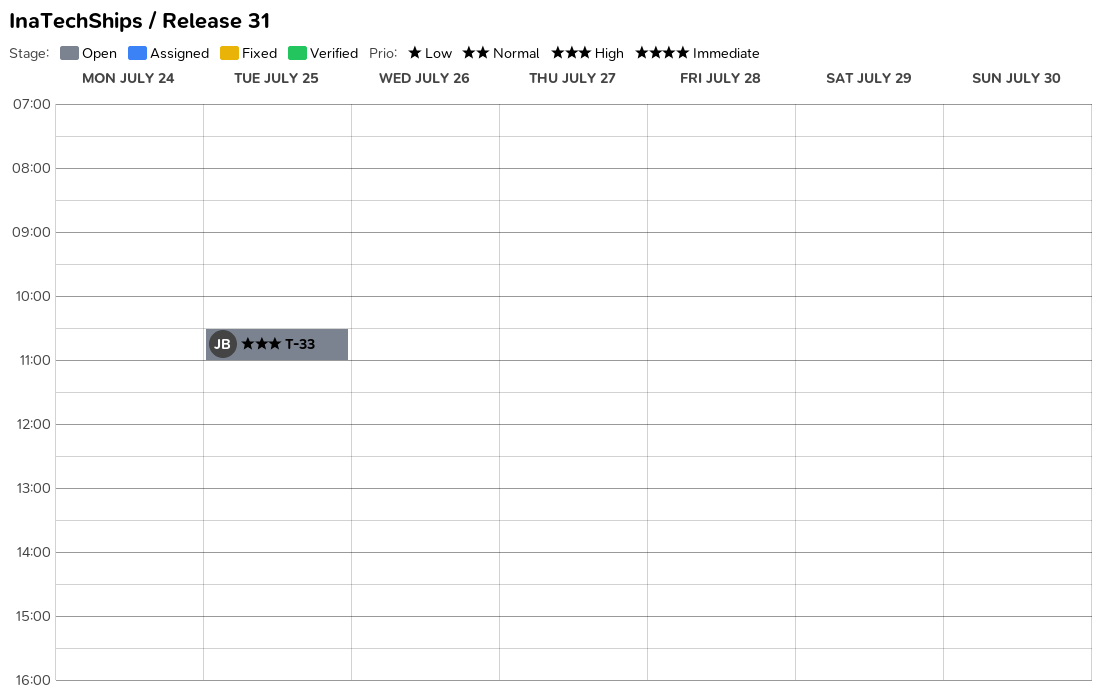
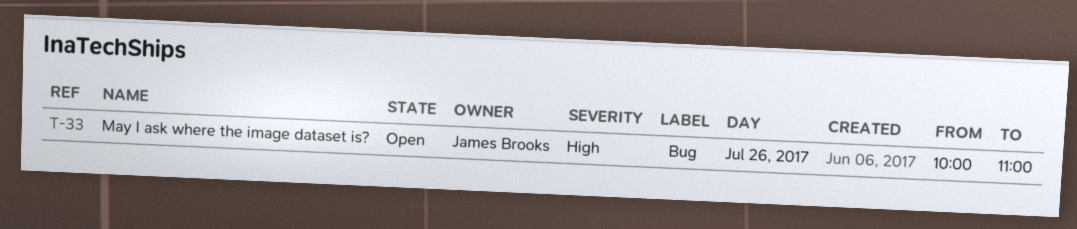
T-33, day: Jul 25 -> Jul 26
T-33, begins: 10:30 -> 10:00

